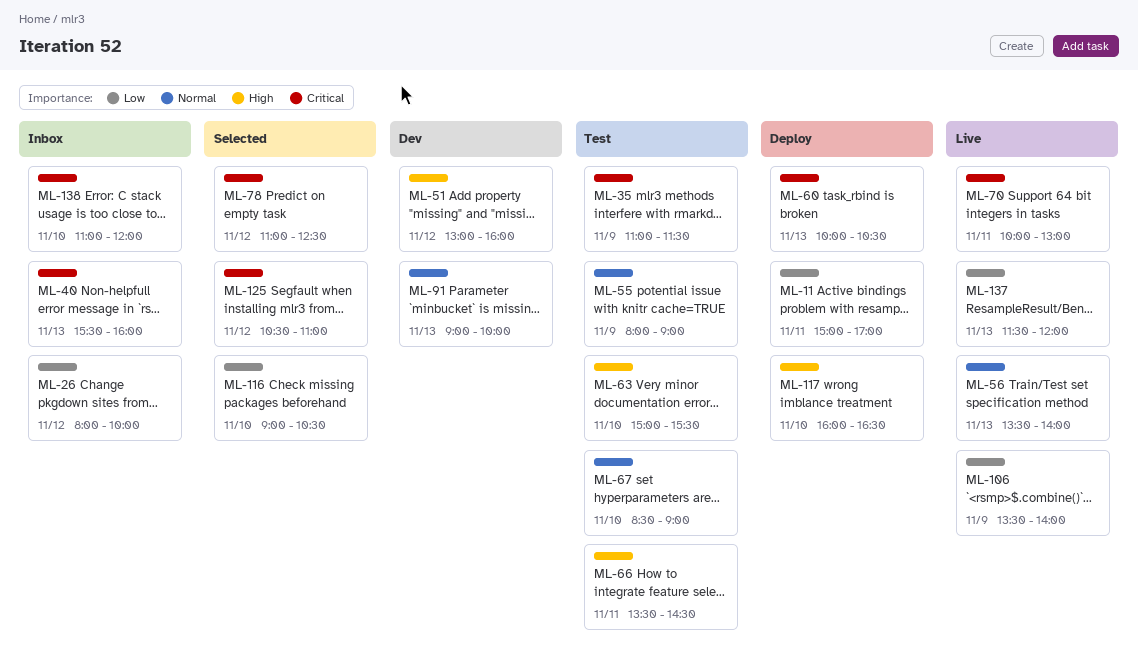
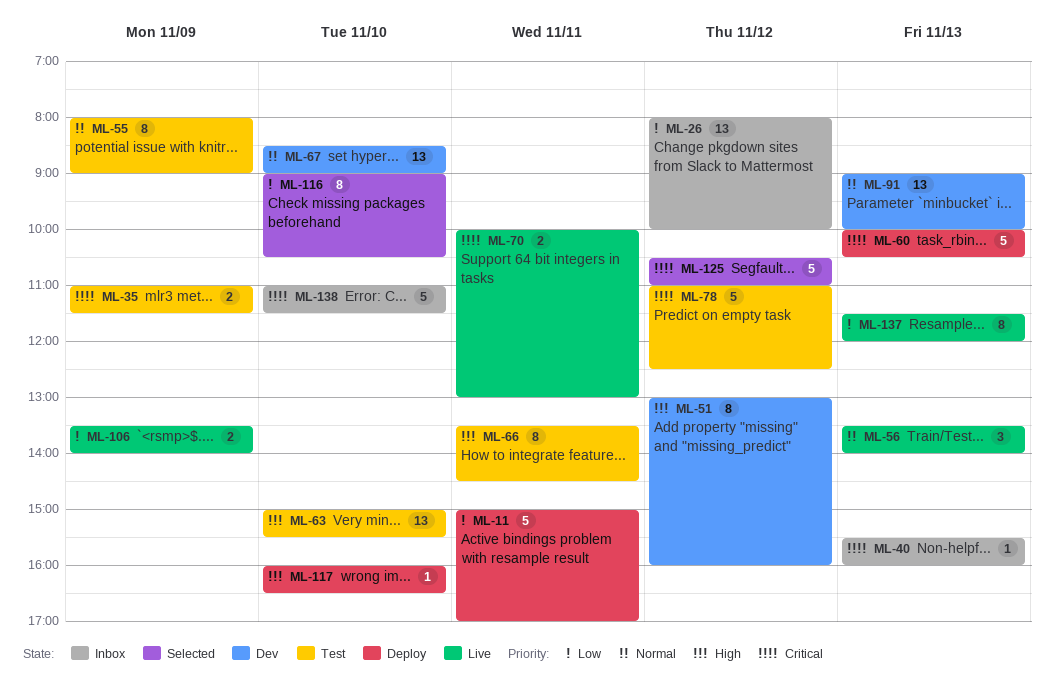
ML-67, status: Test -> Dev
ML-78, status: Selected -> Test
ML-138, ends: 12:00 -> 11:30

